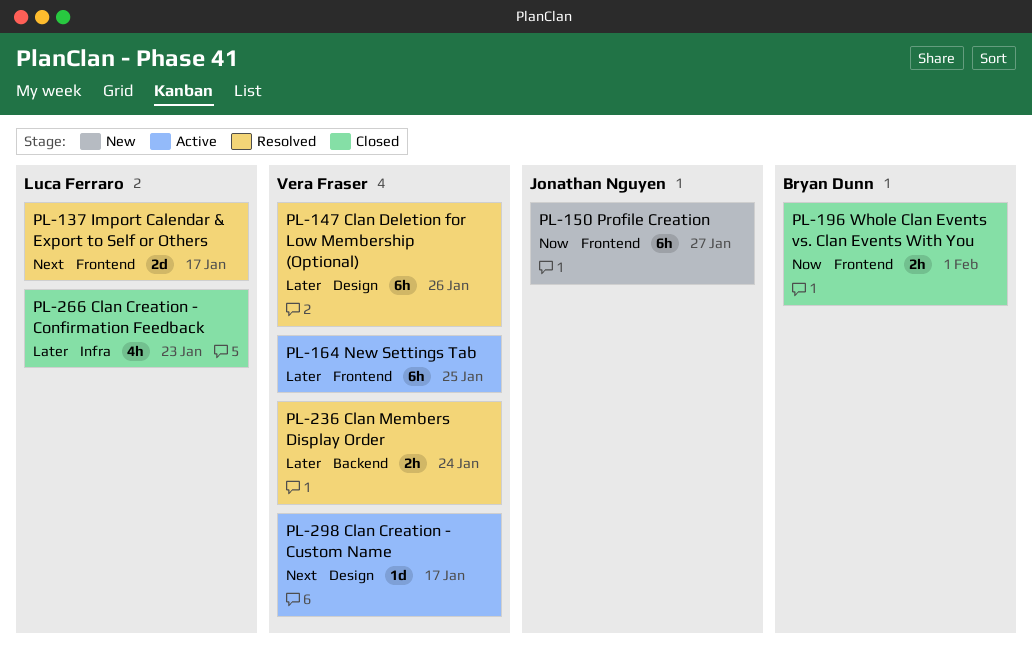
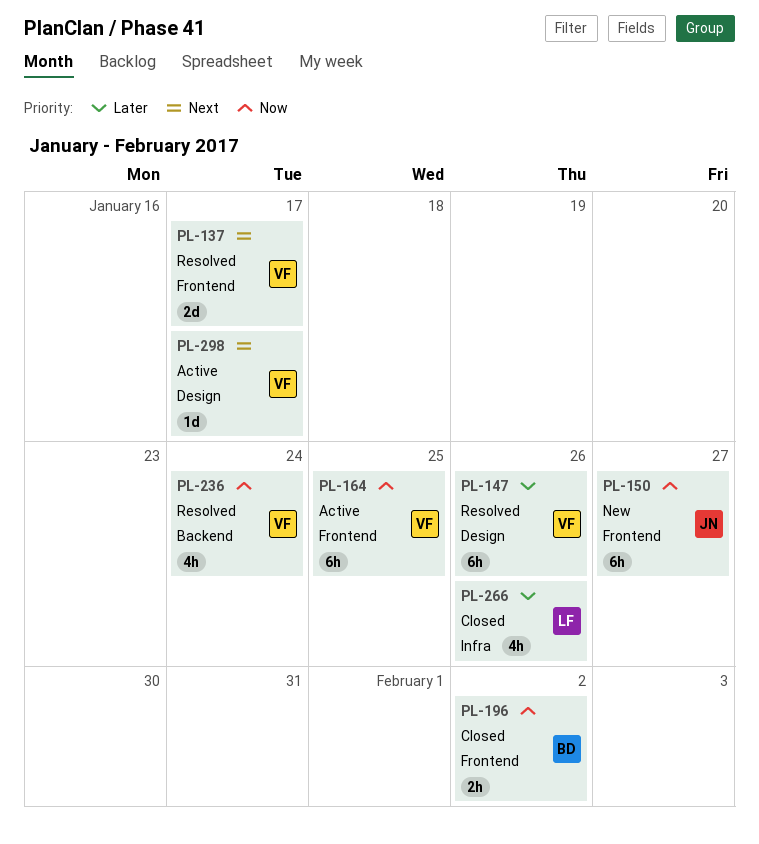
PL-137, owner: Luca Ferraro -> Vera Fraser
PL-164, priority: Later -> Now
PL-196, due: Feb 1 -> Feb 2
PL-236, priority: Later -> Now
PL-236, estimate: 2h -> 4h
PL-266, due: Jan 23 -> Jan 26

